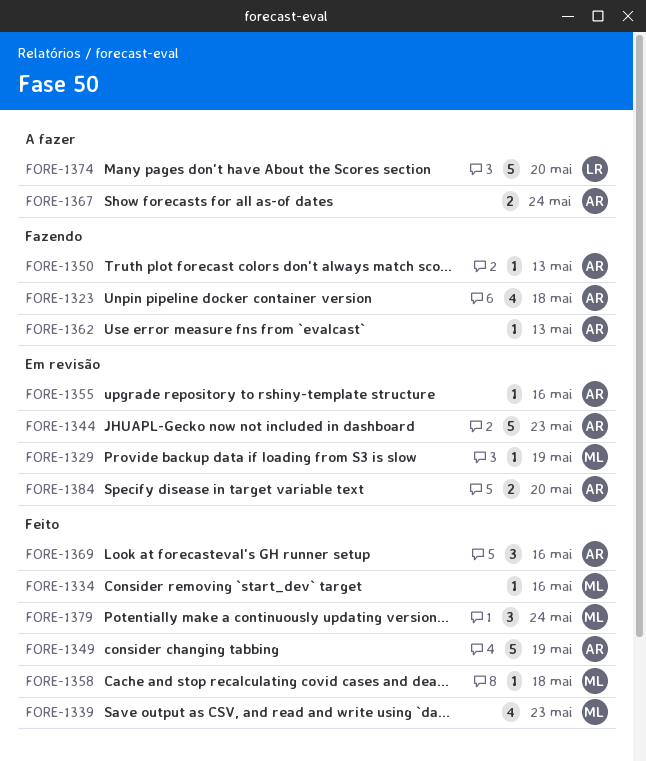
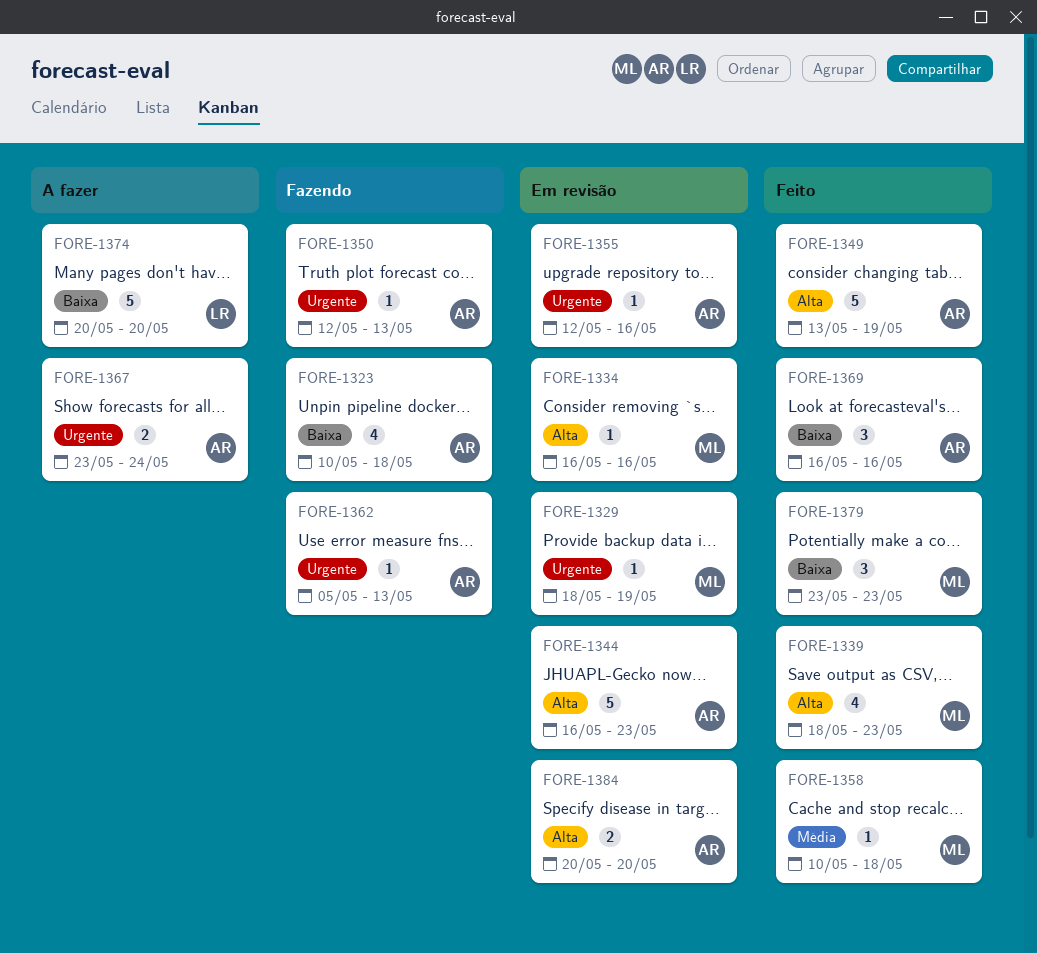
FORE-1334, status: Feito -> Em revisão
FORE-1379, due: May 24 -> May 23

